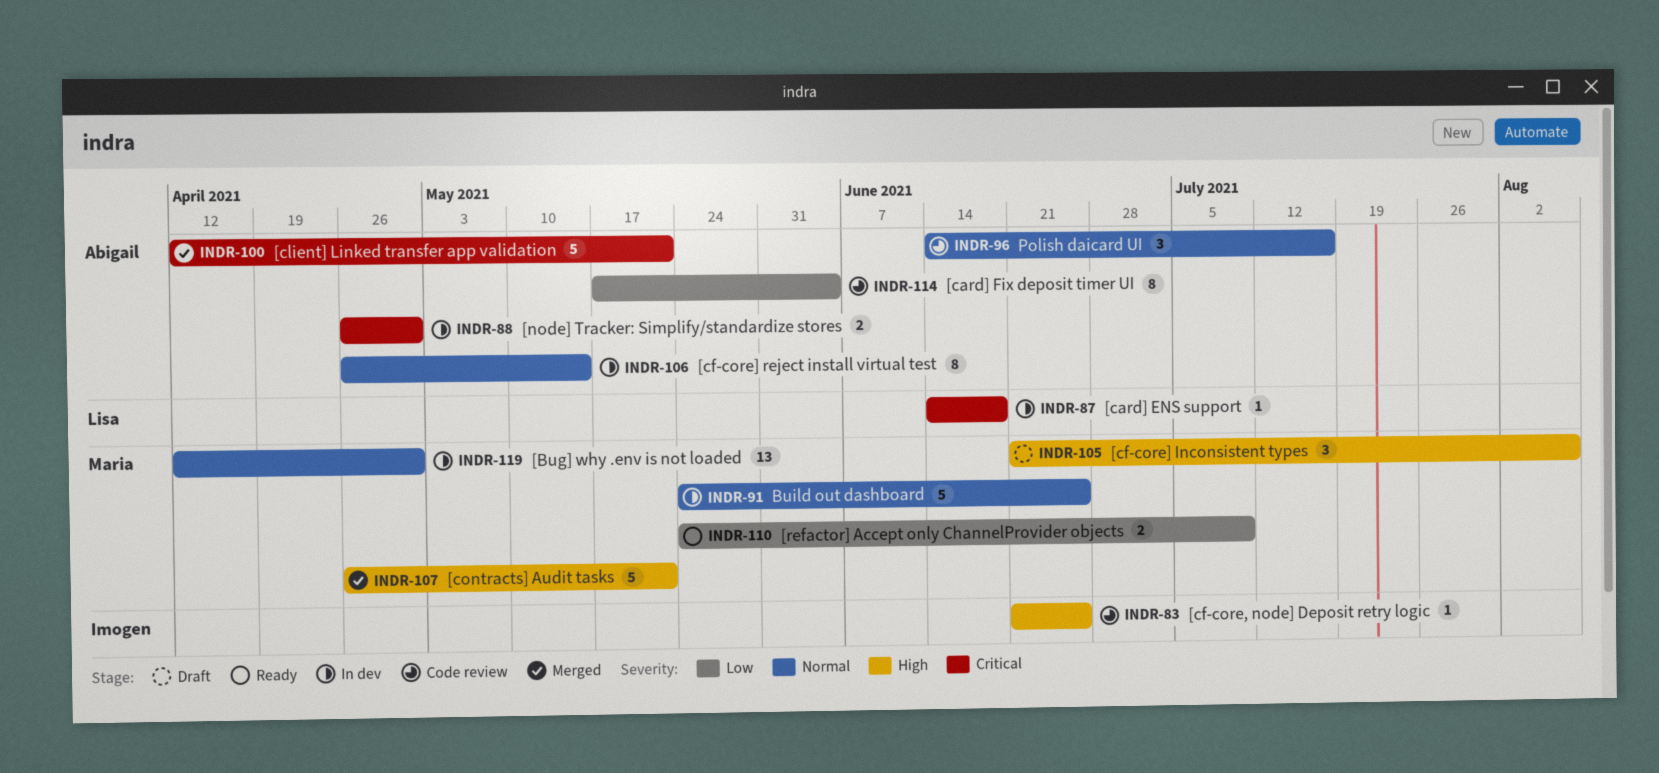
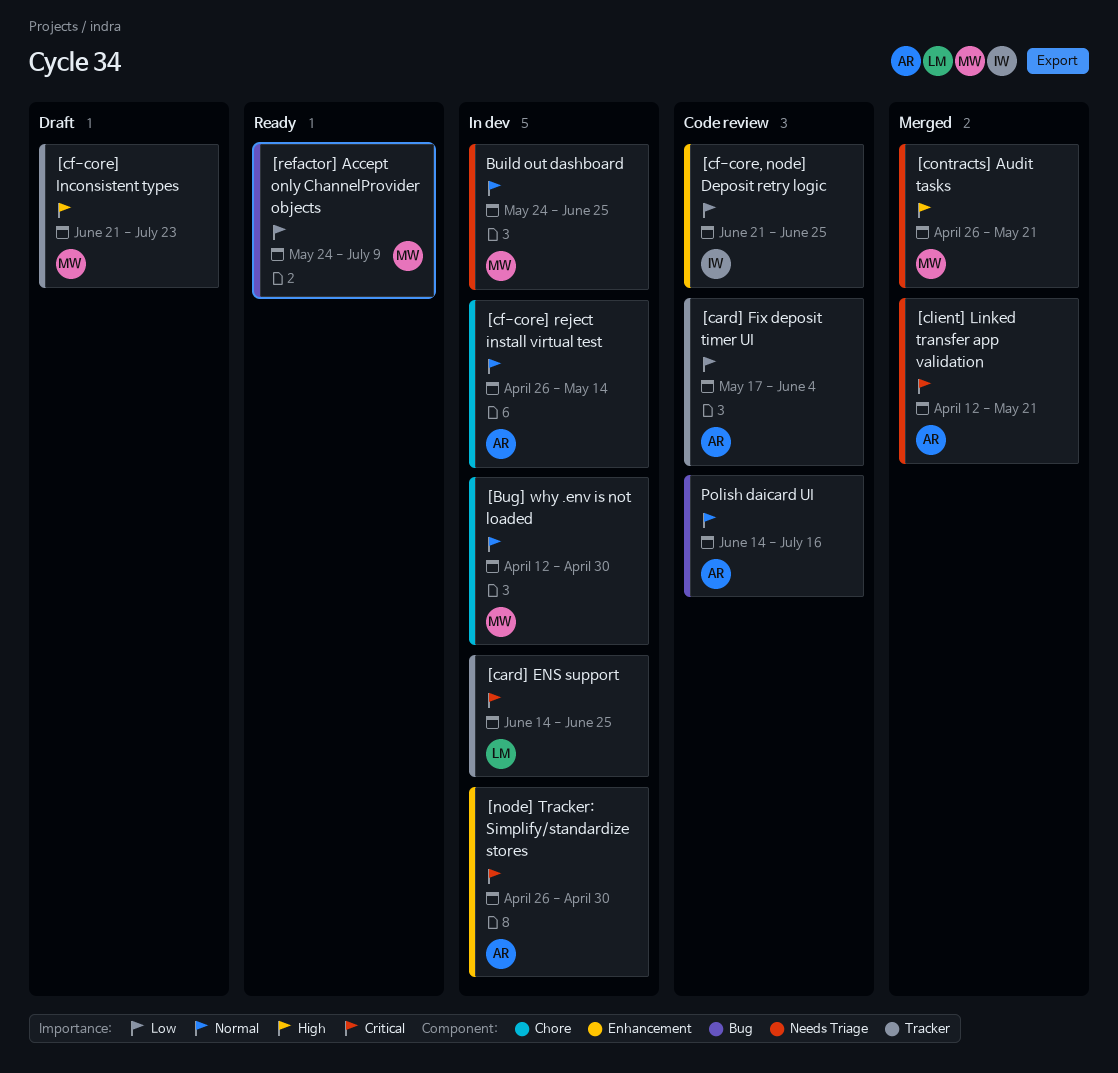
[card] ENS support, due: Jun 18 -> Jun 25
[cf-core, node] Deposit retry logic, priority: High -> Low
[cf-core] Inconsistent types, due: Aug 6 -> Jul 23

